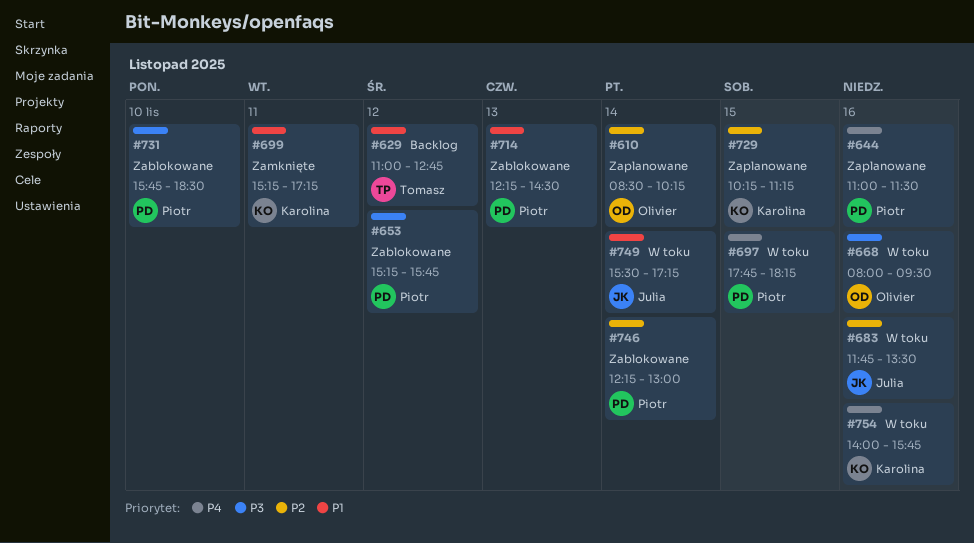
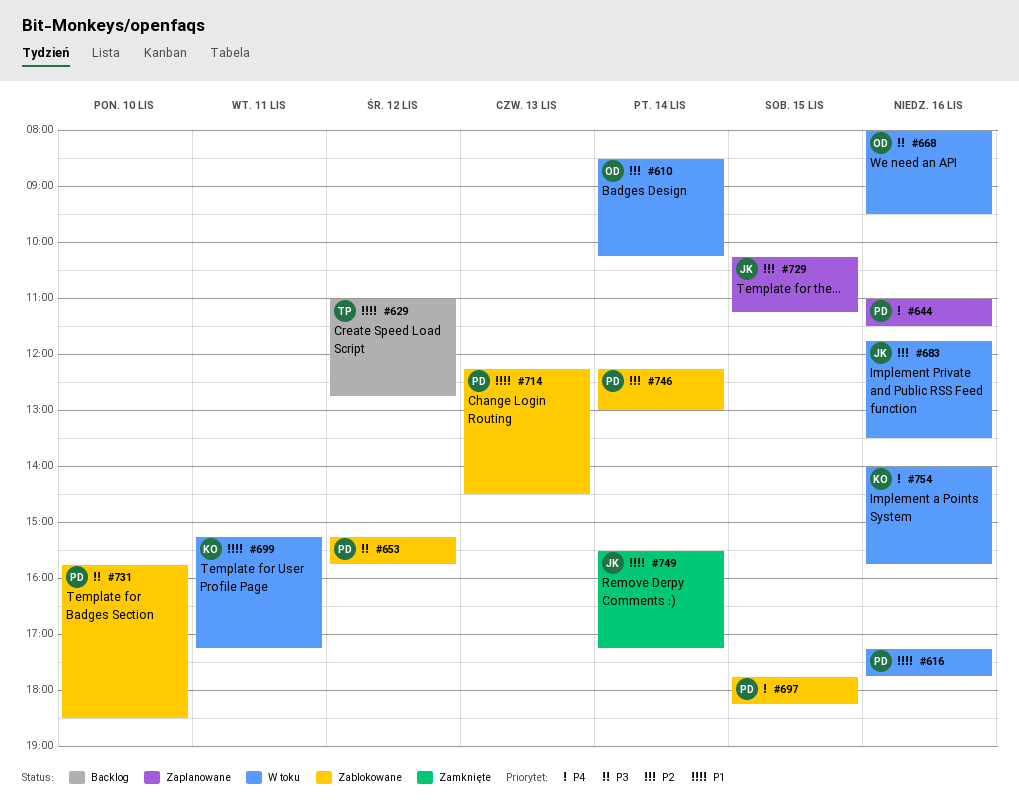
#610, status: Zaplanowane -> W toku
#616: none -> present
#697, status: W toku -> Zablokowane
#699, status: Zamknięte -> W toku
#729, owner: Karolina -> Julia
#749, status: W toku -> Zamknięte

